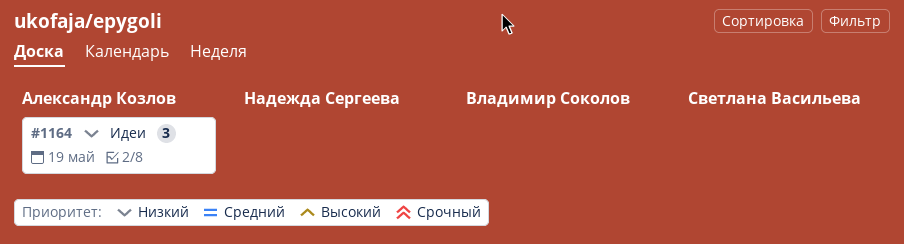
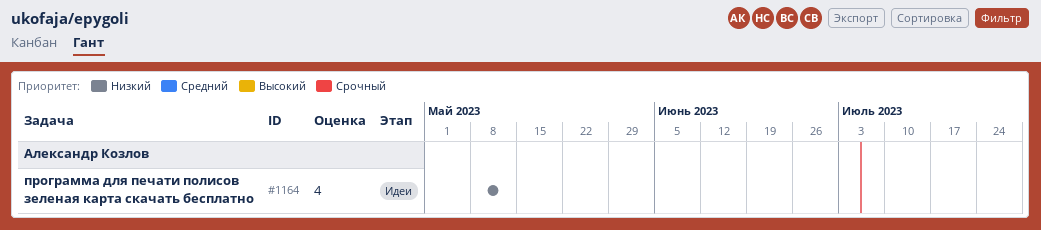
#1164, estimate: 3 -> 4
#1164, due: May 19 -> May 12

